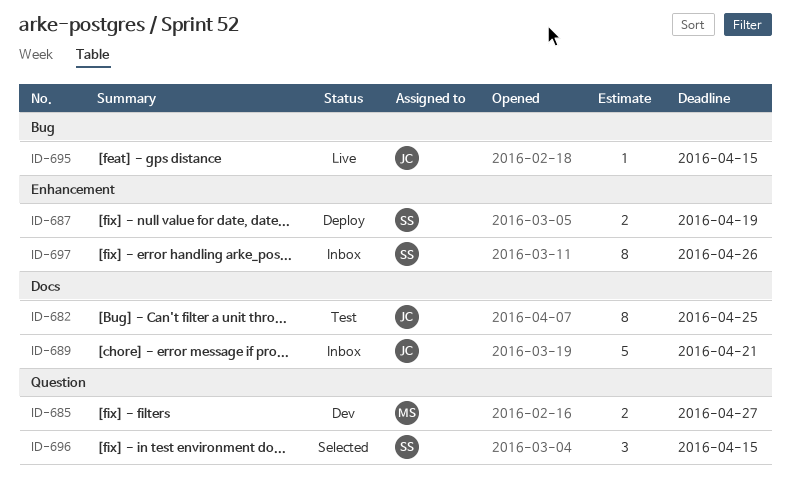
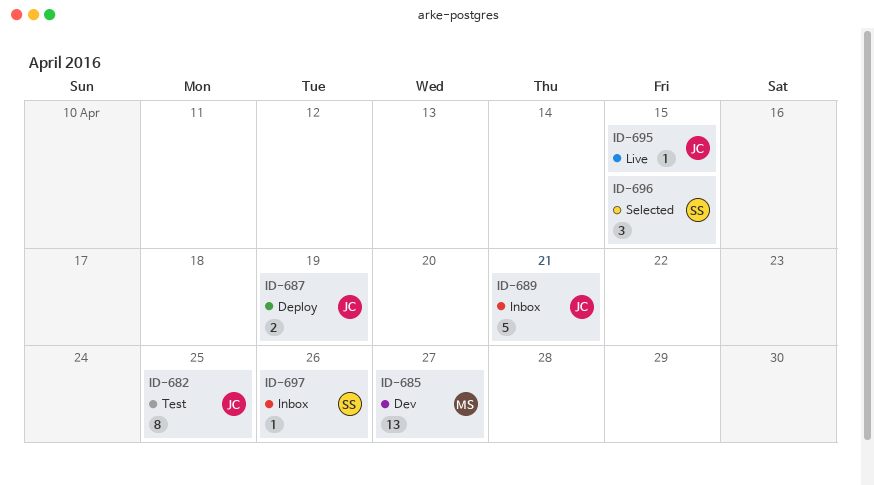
ID-685, estimate: 2 -> 13
ID-687, owner: SS -> JC
ID-697, estimate: 8 -> 1

